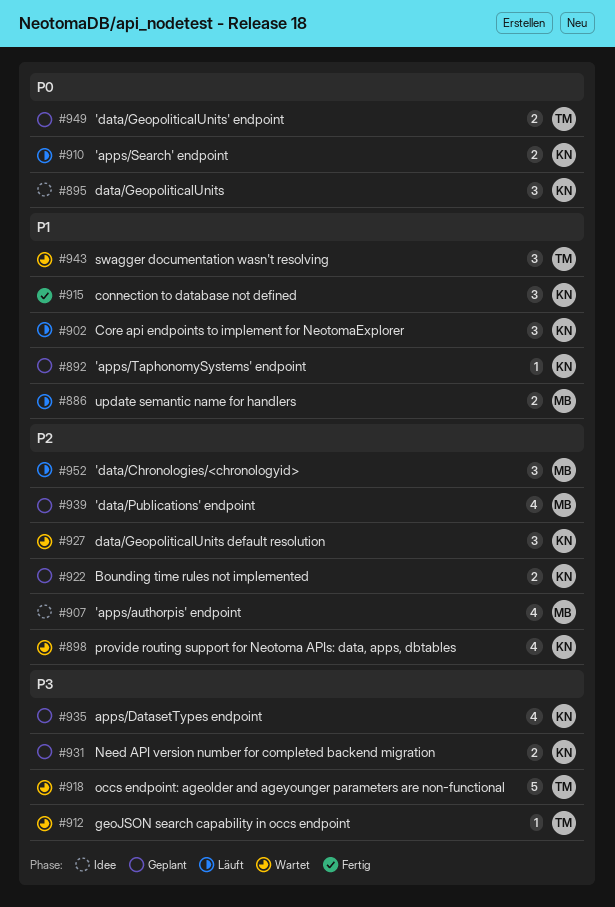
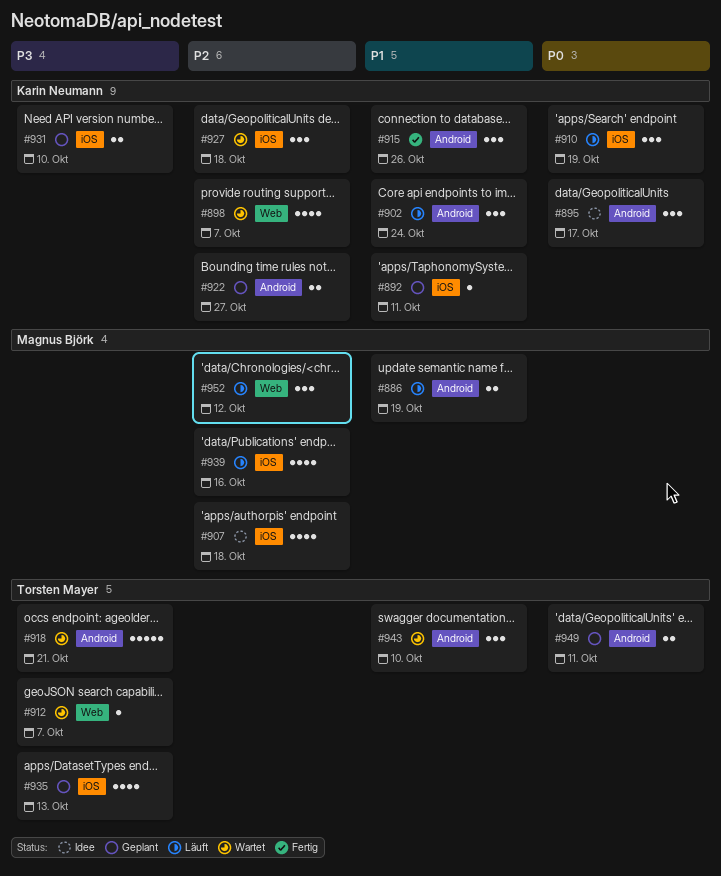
#910, estimate: 2 -> 3
#935, owner: Karin Neumann -> Torsten Mayer
#939, status: Geplant -> Läuft

